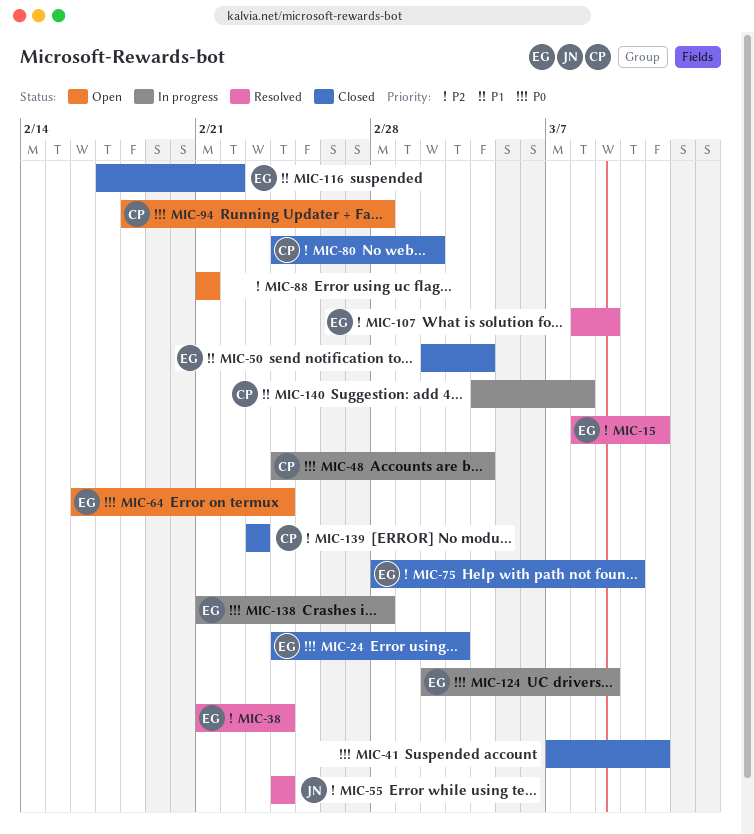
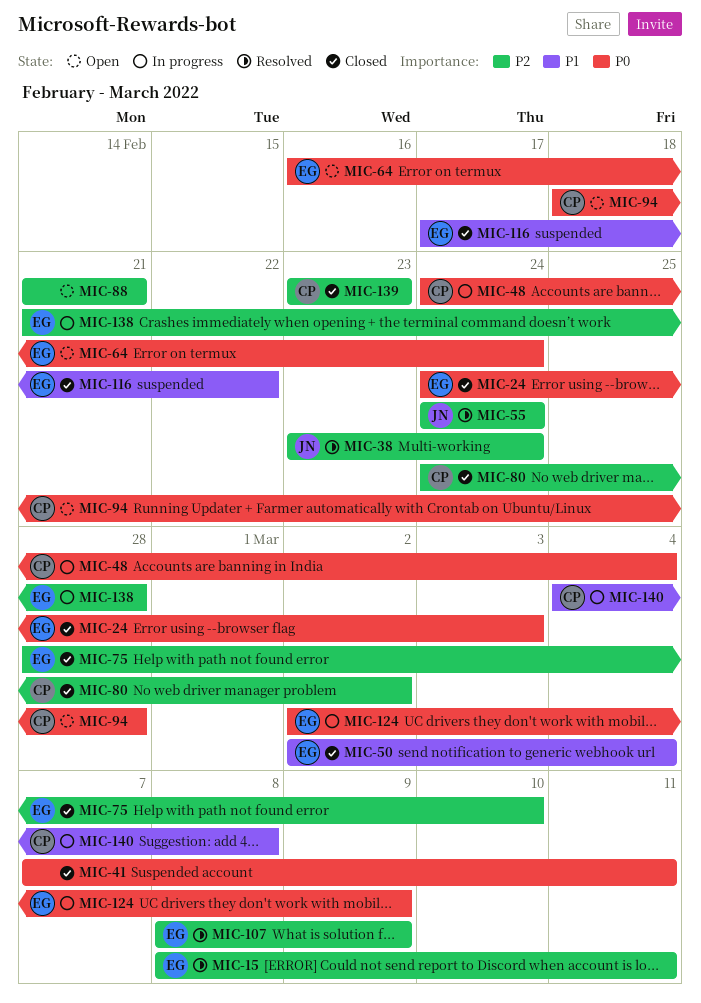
MIC-38, owner: EG -> JN
MIC-38, start: Feb 21 -> Feb 23
MIC-138, priority: P0 -> P2

